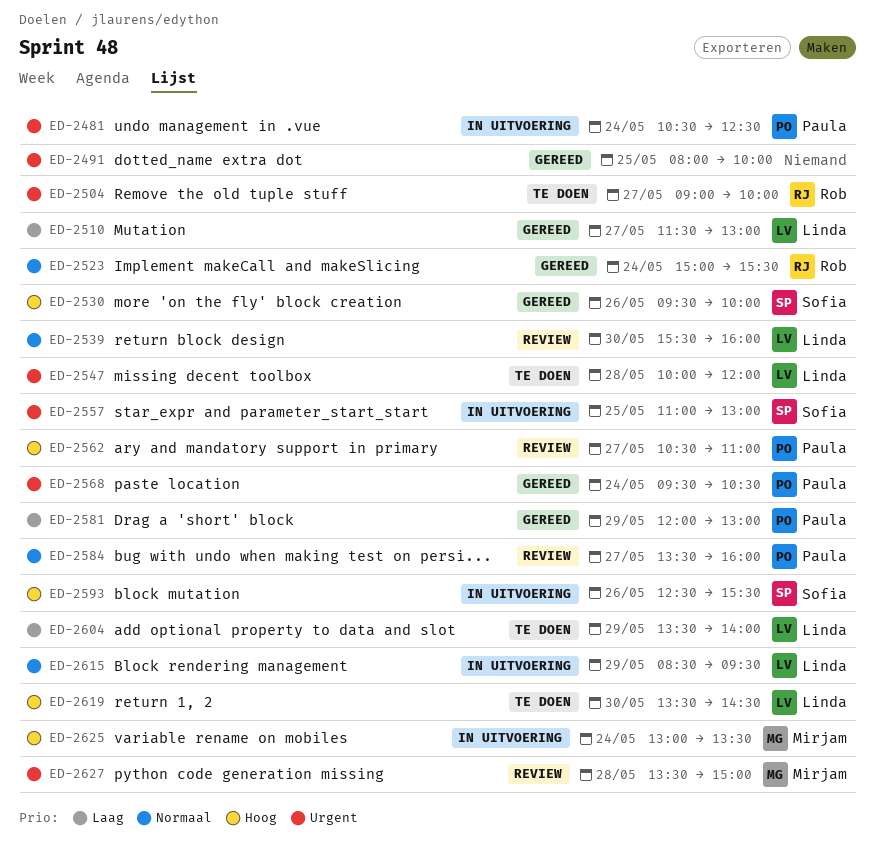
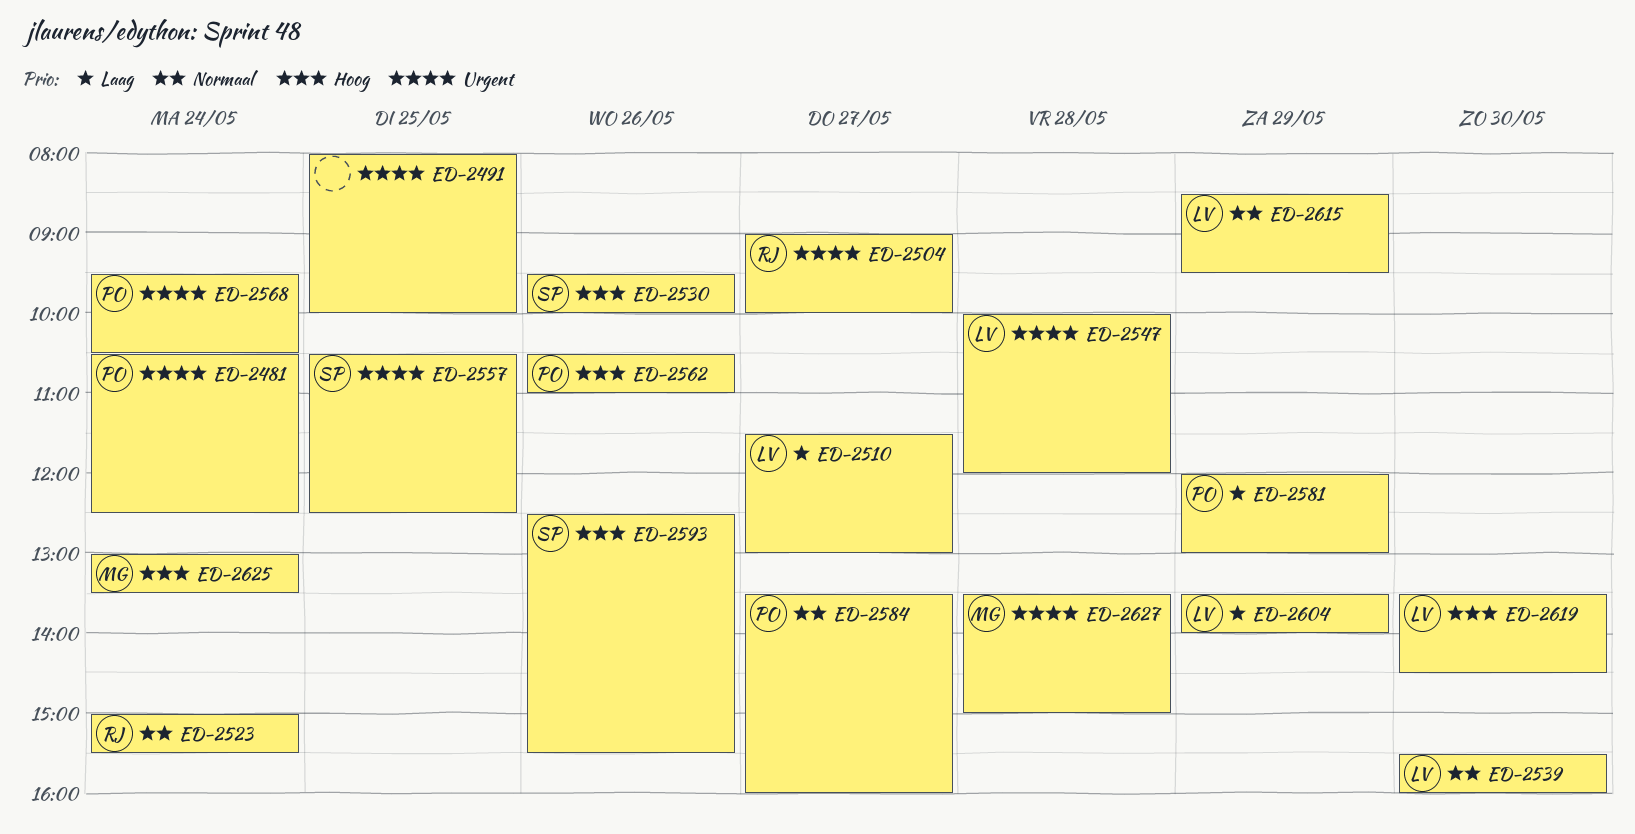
ED-2557, begins: 11:00 -> 10:30
ED-2557, ends: 13:00 -> 12:30
ED-2562, day: May 27 -> May 26

